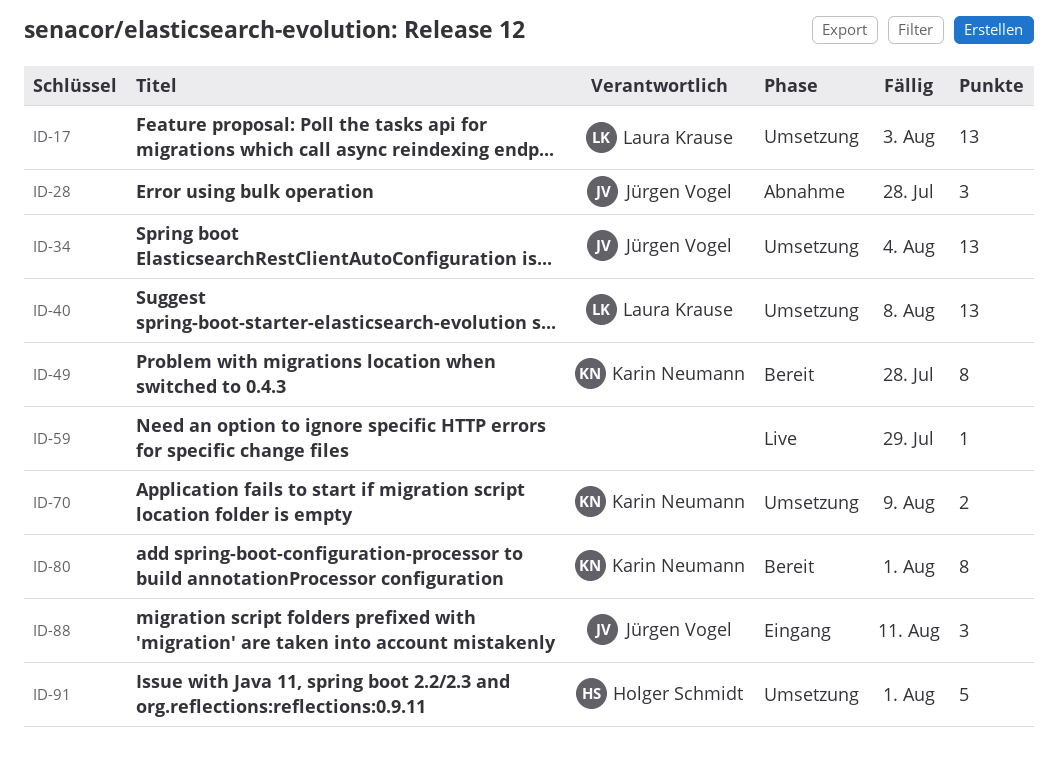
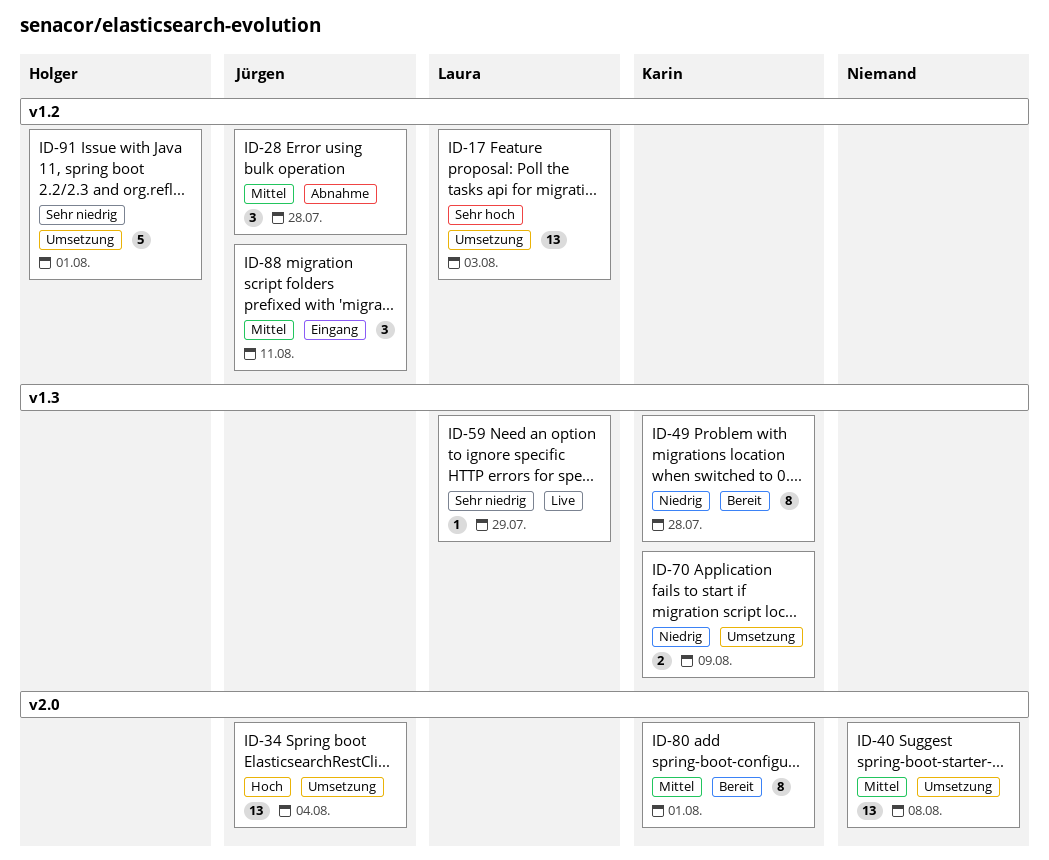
ID-40, owner: Laura Krause -> none
ID-59, owner: none -> Laura Krause

